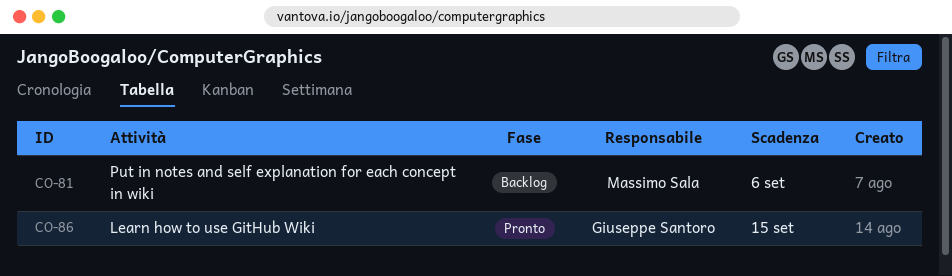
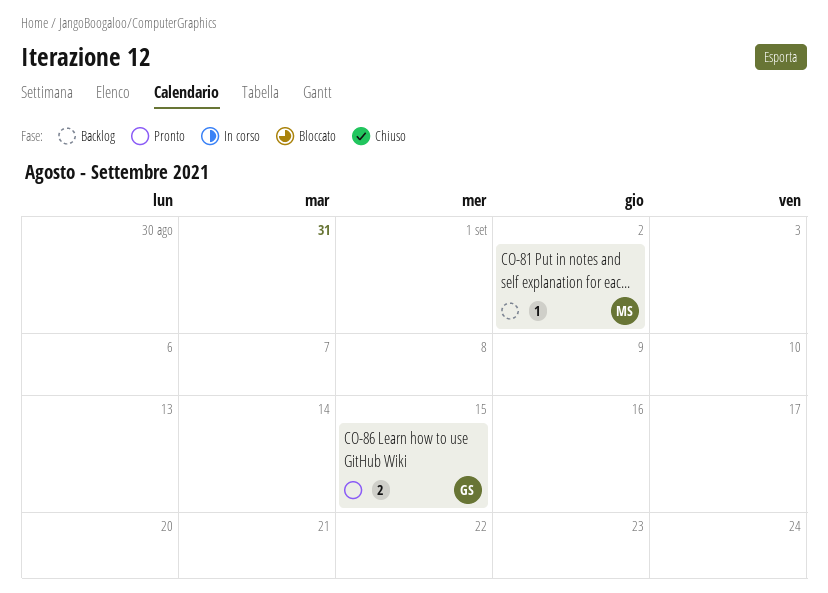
CO-81, due: Sep 6 -> Sep 2

